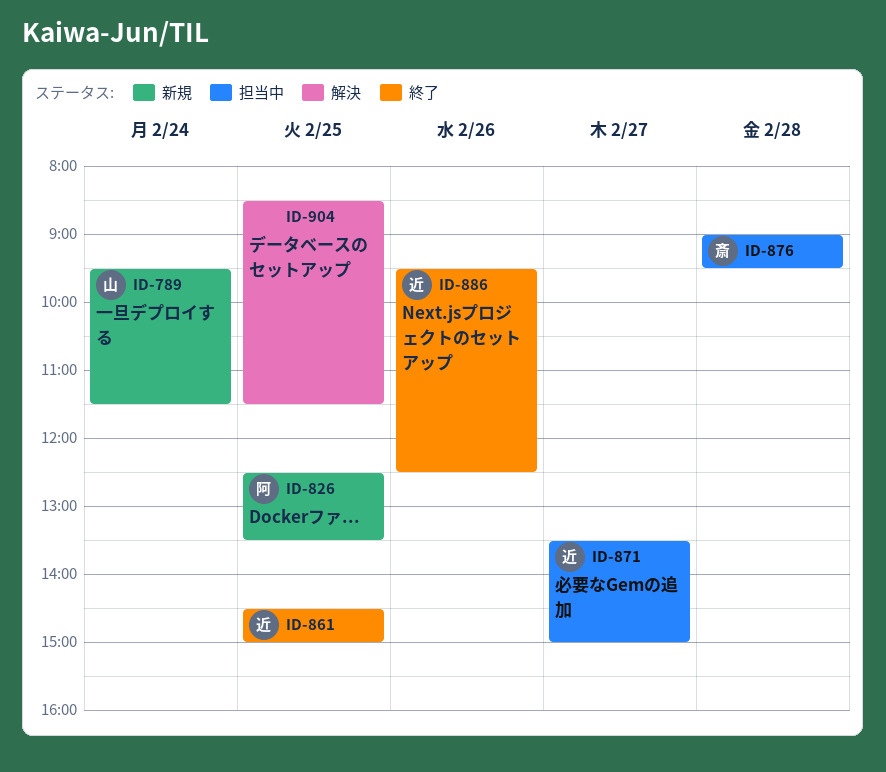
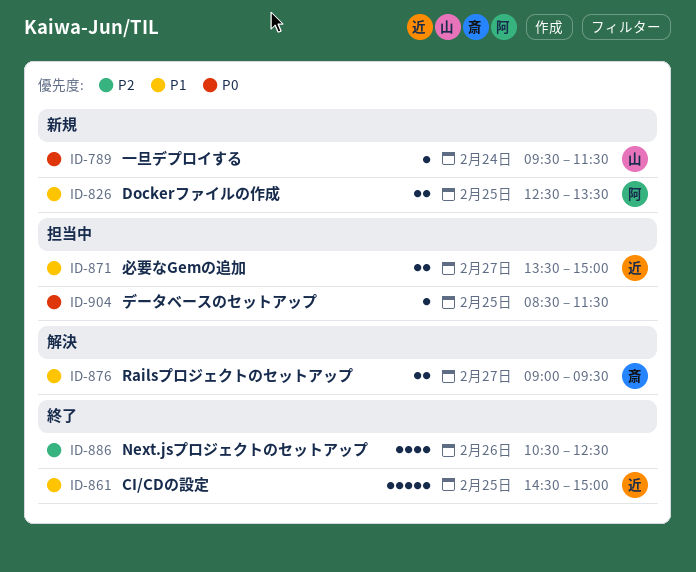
ID-876, status: 担当中 -> 解決
ID-876, day: Feb 28 -> Feb 27
ID-886, owner: 近 -> none
ID-886, begins: 09:30 -> 10:30
ID-904, status: 解決 -> 担当中

